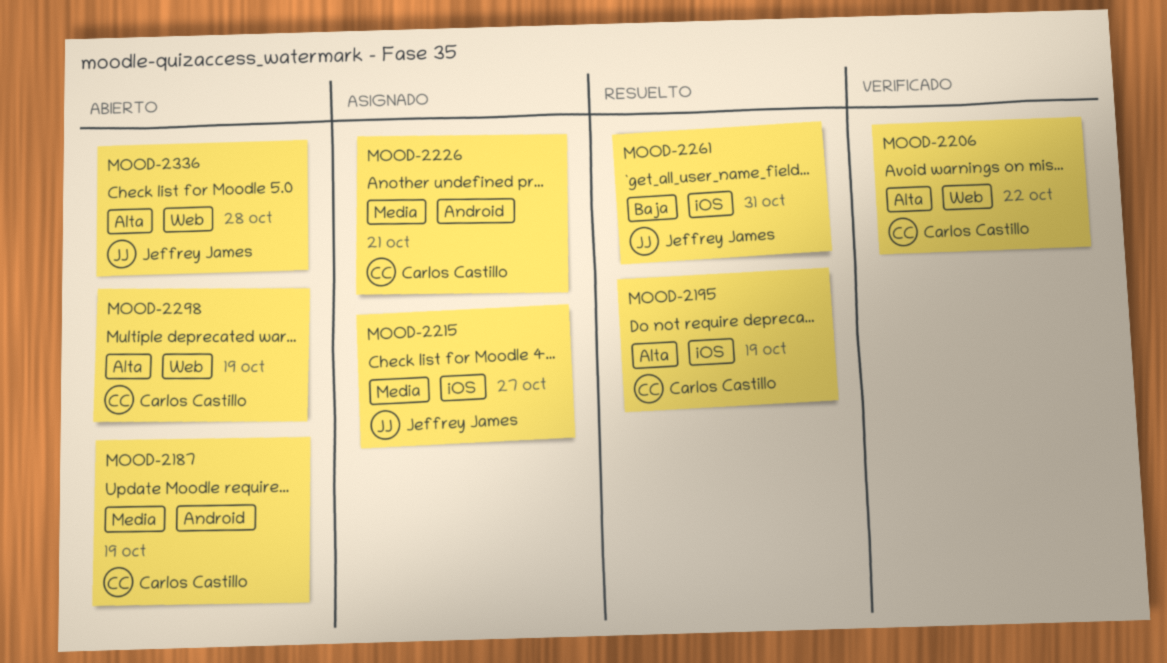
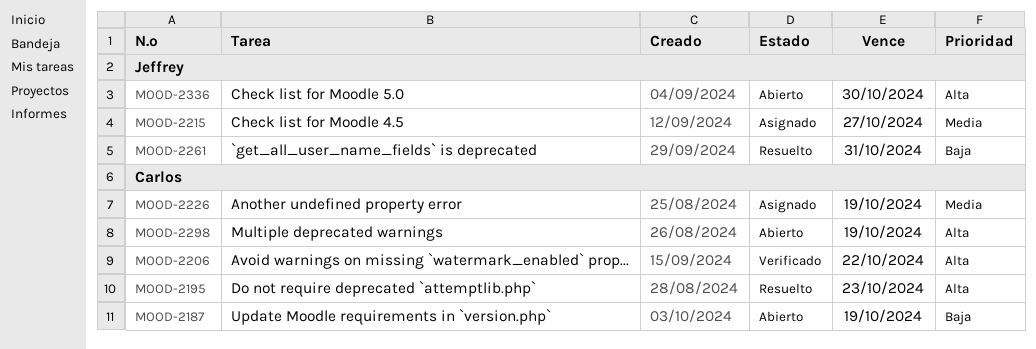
MOOD-2187, priority: Media -> Baja
MOOD-2195, due: Oct 19 -> Oct 23
MOOD-2226, due: Oct 21 -> Oct 19
MOOD-2336, due: Oct 28 -> Oct 30

